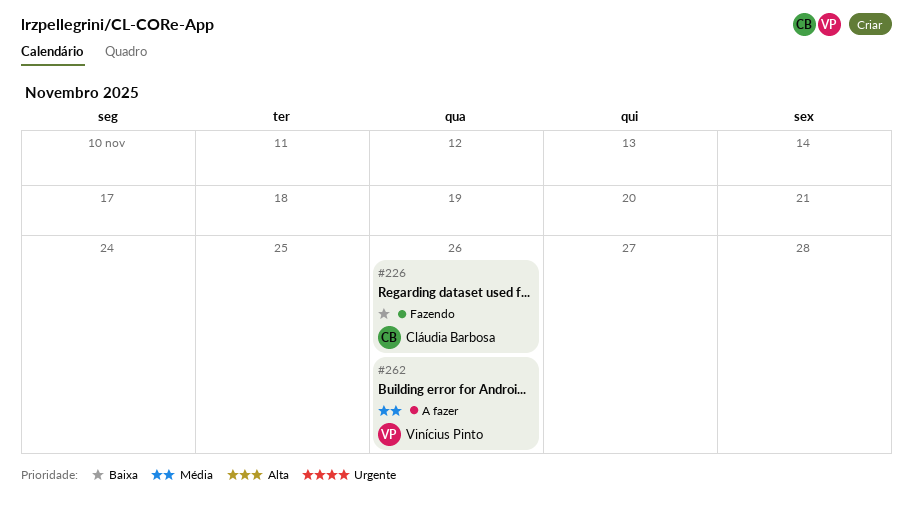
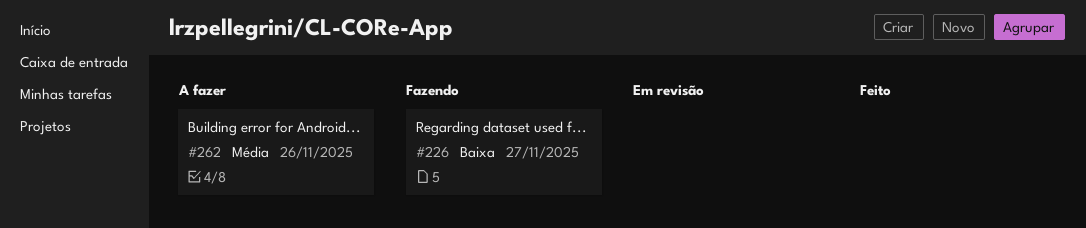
#226, due: Nov 26 -> Nov 27

